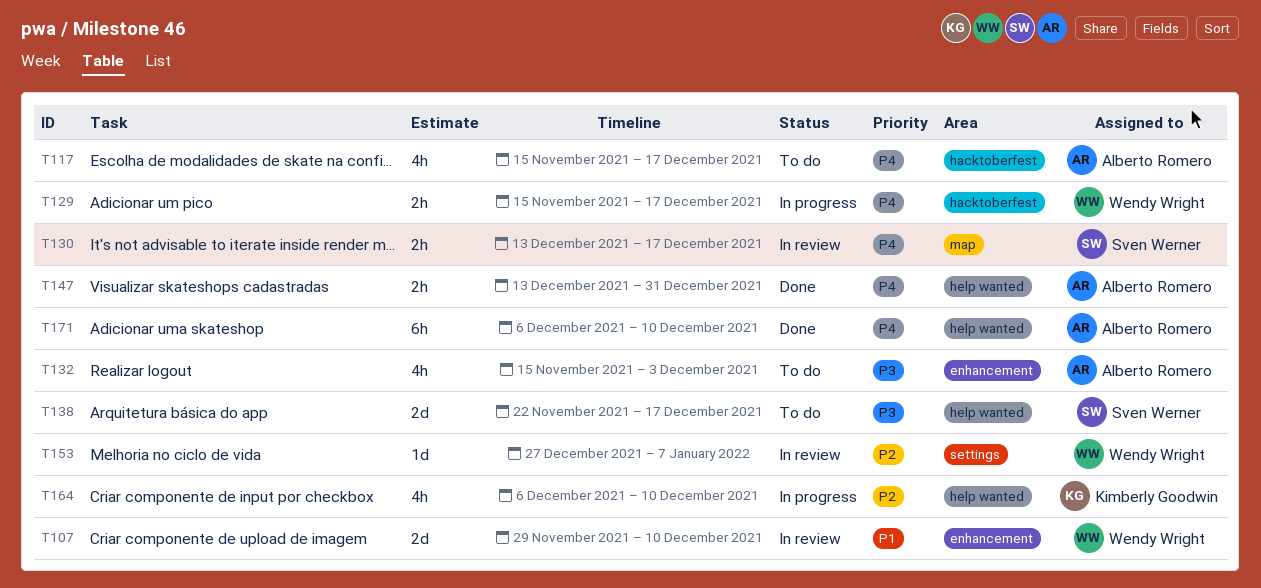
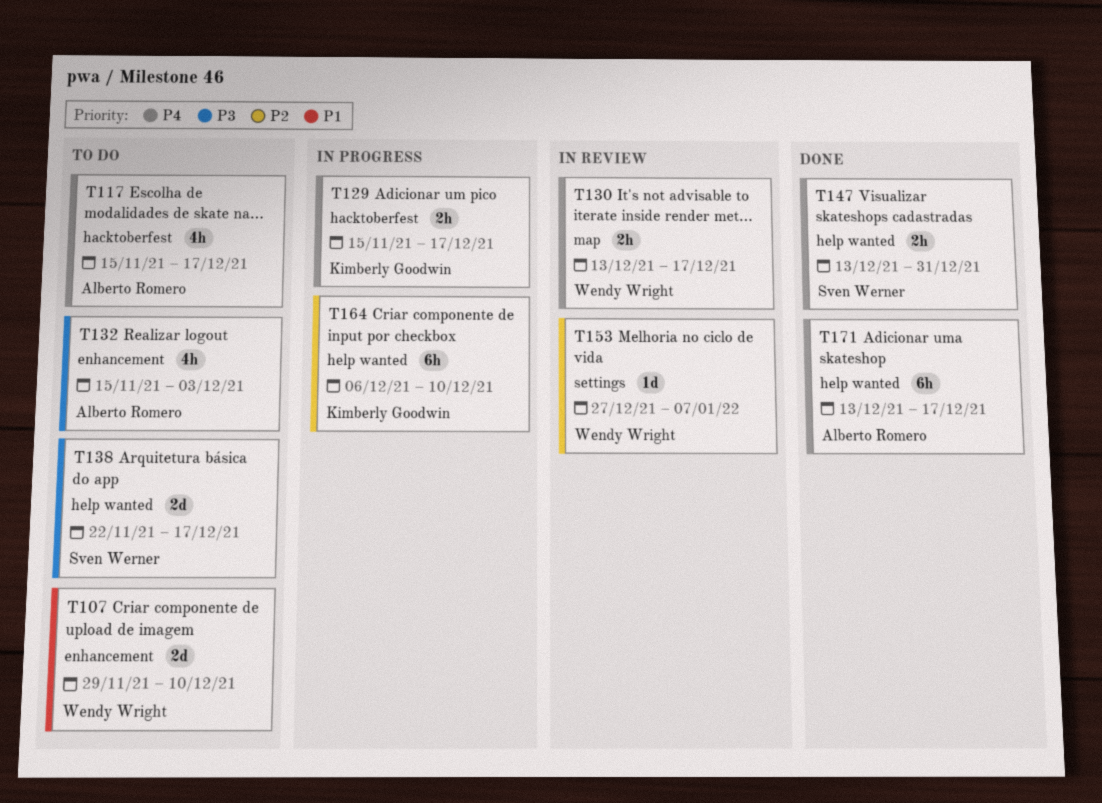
T107, status: In review -> To do
T129, owner: Wendy Wright -> Kimberly Goodwin
T130, owner: Sven Werner -> Wendy Wright
T147, owner: Alberto Romero -> Sven Werner
T164, estimate: 4h -> 6h
T171, start: Dec 6 -> Dec 13
T171, due: Dec 10 -> Dec 17

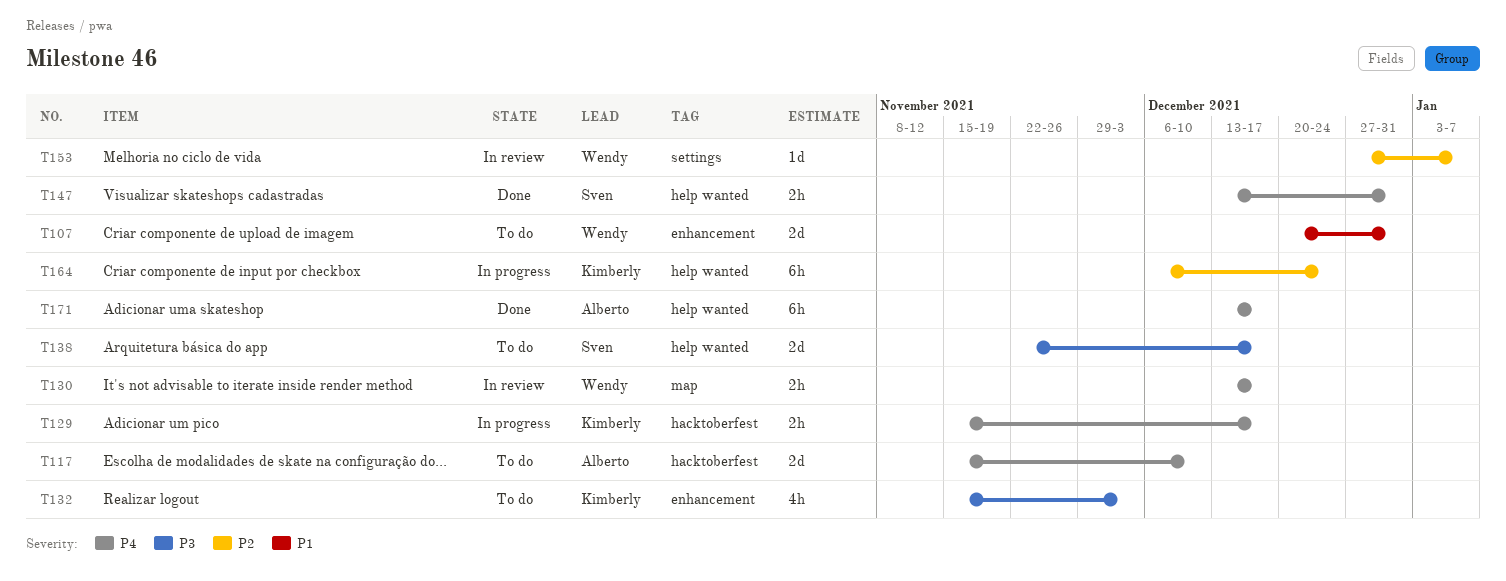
T107, start: Nov 29 -> Dec 20
T107, due: Dec 10 -> Dec 31
T117, estimate: 4h -> 2d
T117, due: Dec 17 -> Dec 10
T132, owner: Alberto Romero -> Kimberly Goodwin
T164, due: Dec 10 -> Dec 24

